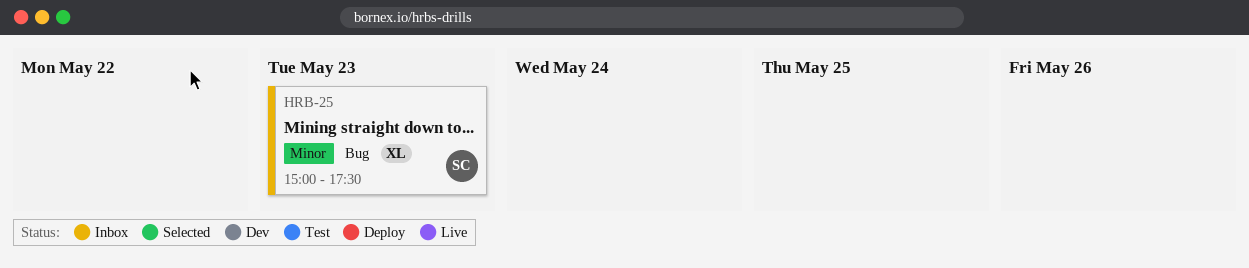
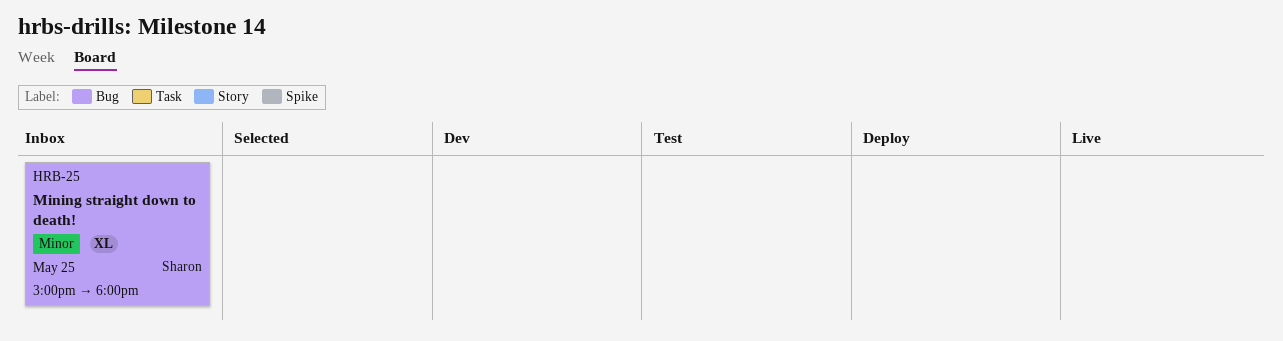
HRB-25, day: May 23 -> May 25
HRB-25, ends: 17:30 -> 18:00

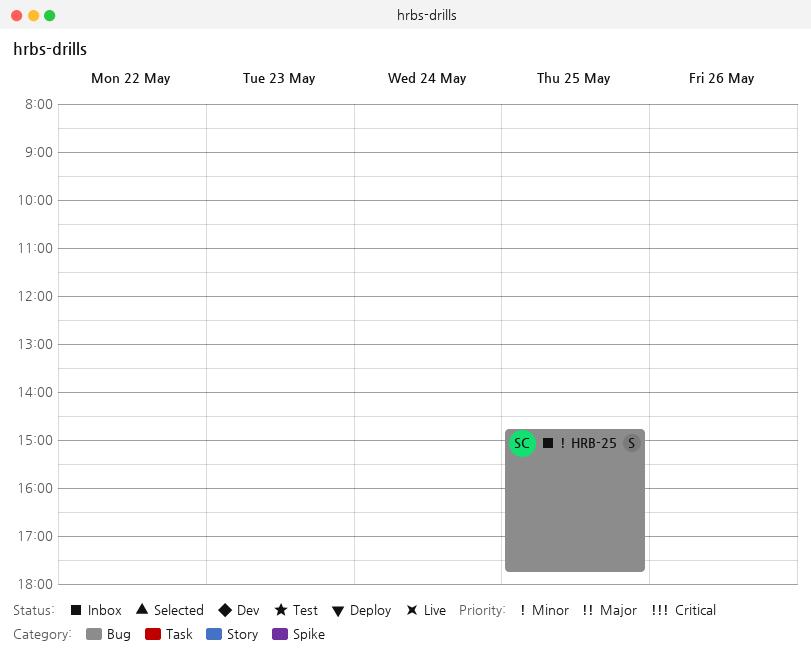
HRB-25, estimate: XL -> S
HRB-25, begins: 15:00 -> 14:45
HRB-25, ends: 18:00 -> 17:45

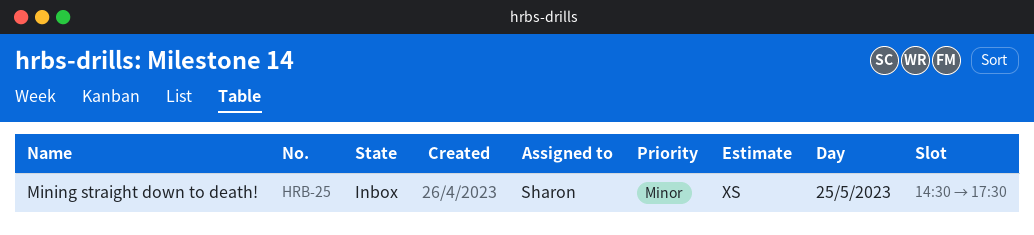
HRB-25, estimate: S -> XS
HRB-25, begins: 14:45 -> 14:30
HRB-25, ends: 17:45 -> 17:30

